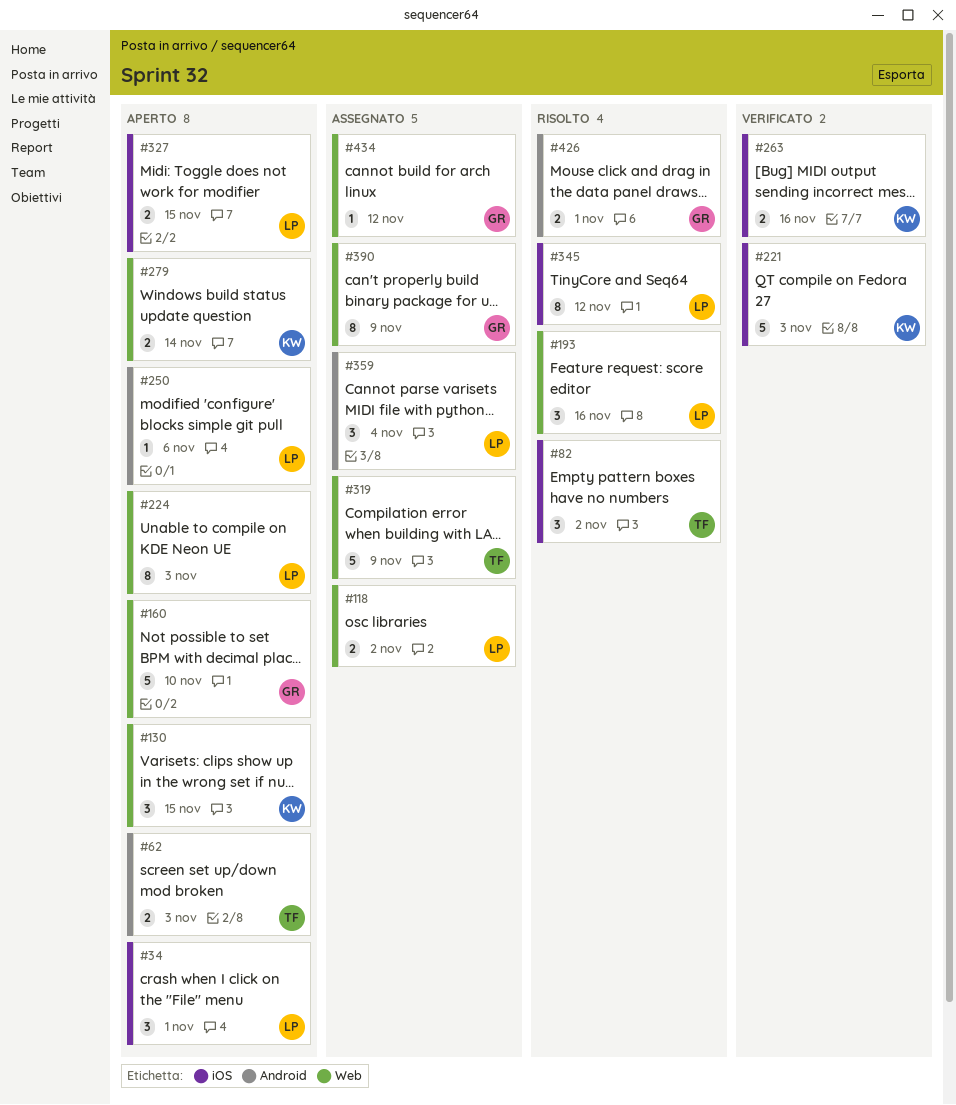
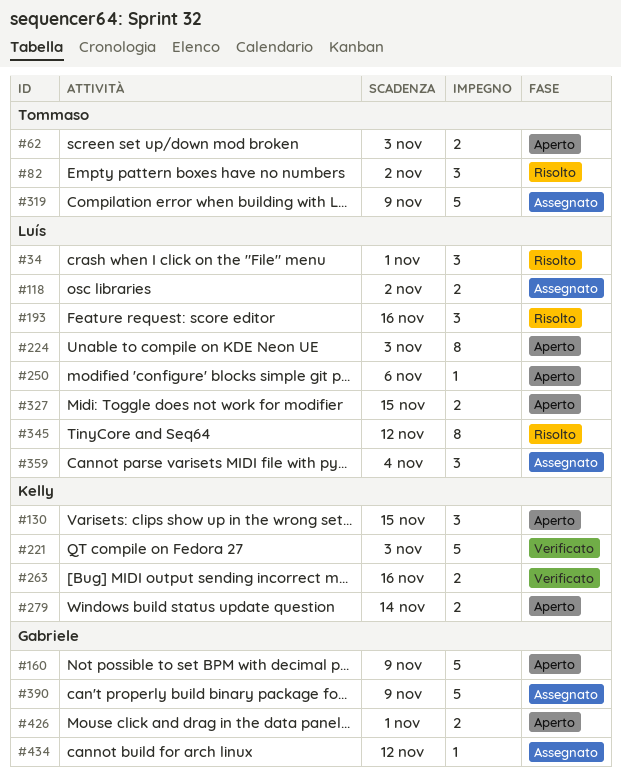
#34, status: Aperto -> Risolto
#160, due: Nov 10 -> Nov 9
#390, estimate: 8 -> 5
#426, status: Risolto -> Aperto

